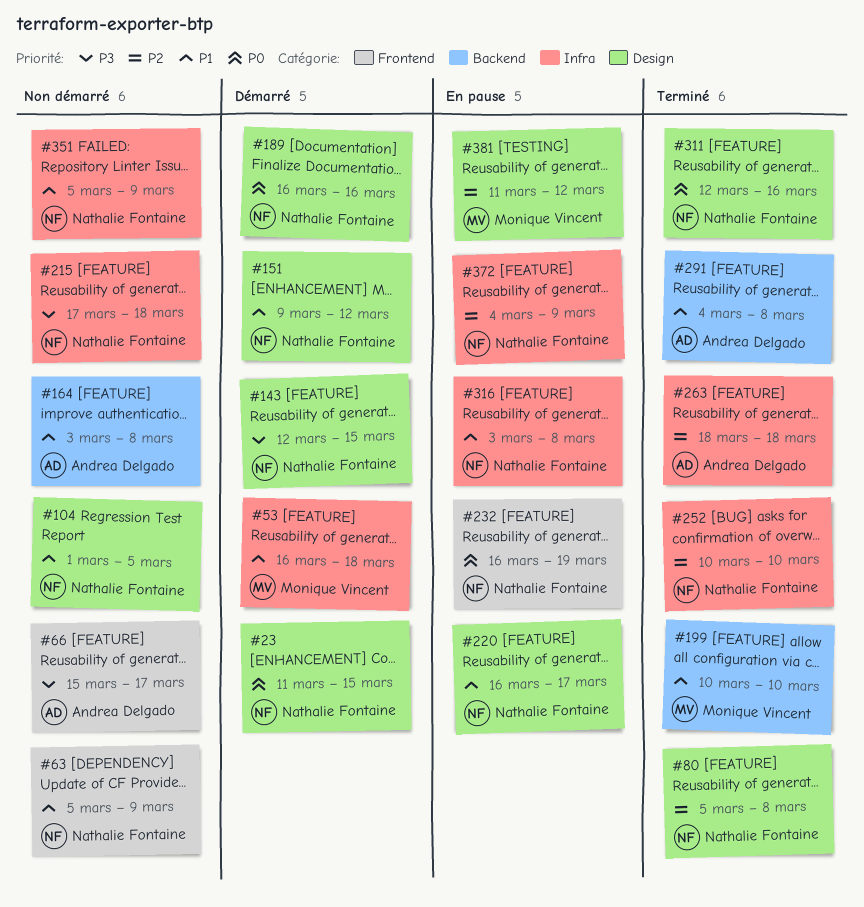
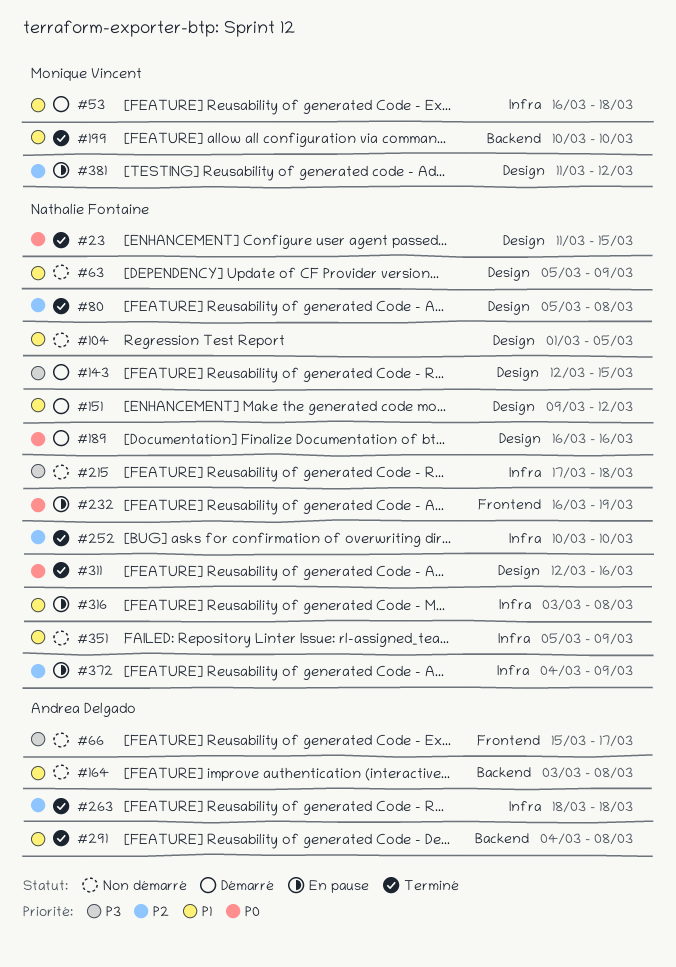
#23, status: Démarré -> Terminé
#63, label: Frontend -> Design
#220: present -> none

